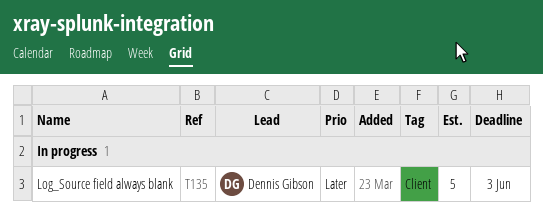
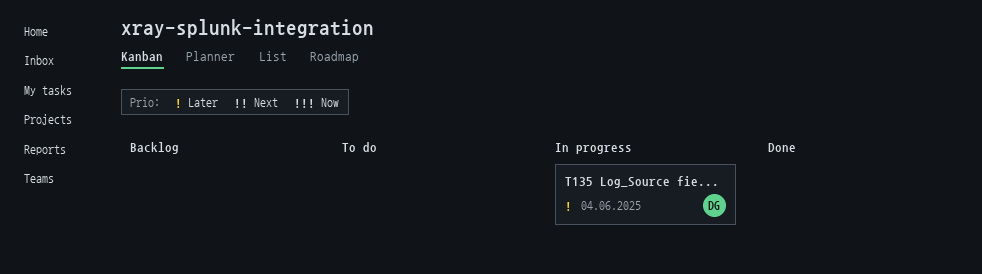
T135, due: Jun 3 -> Jun 4

